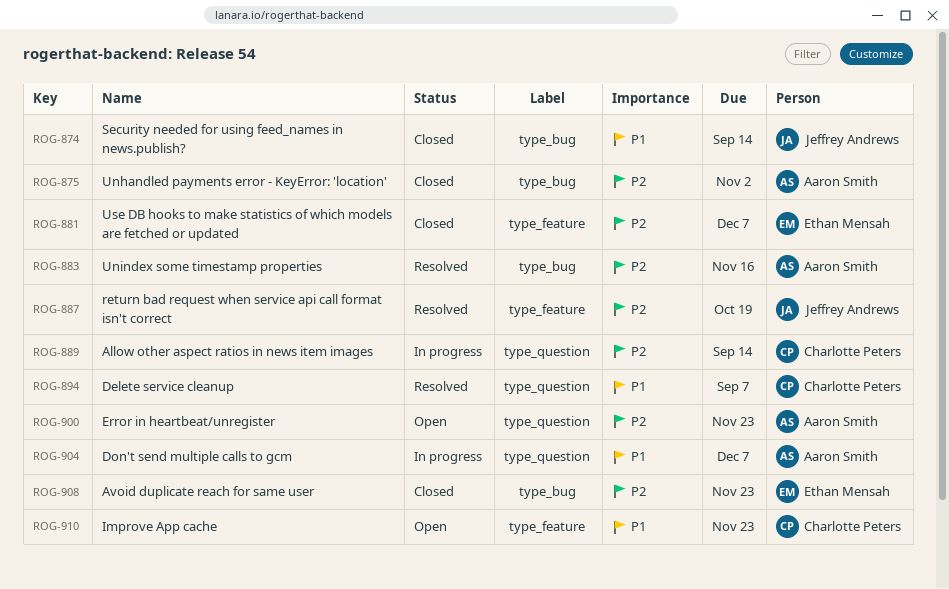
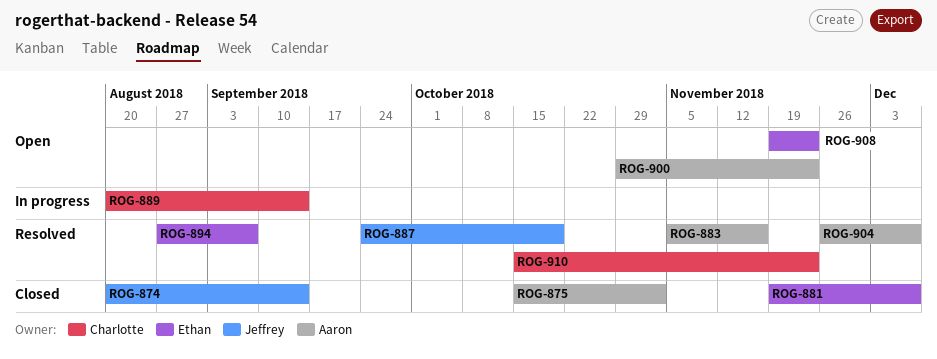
ROG-894, owner: Charlotte Peters -> Ethan Mensah
ROG-904, status: In progress -> Resolved
ROG-908, status: Closed -> Open
ROG-910, status: Open -> Resolved

